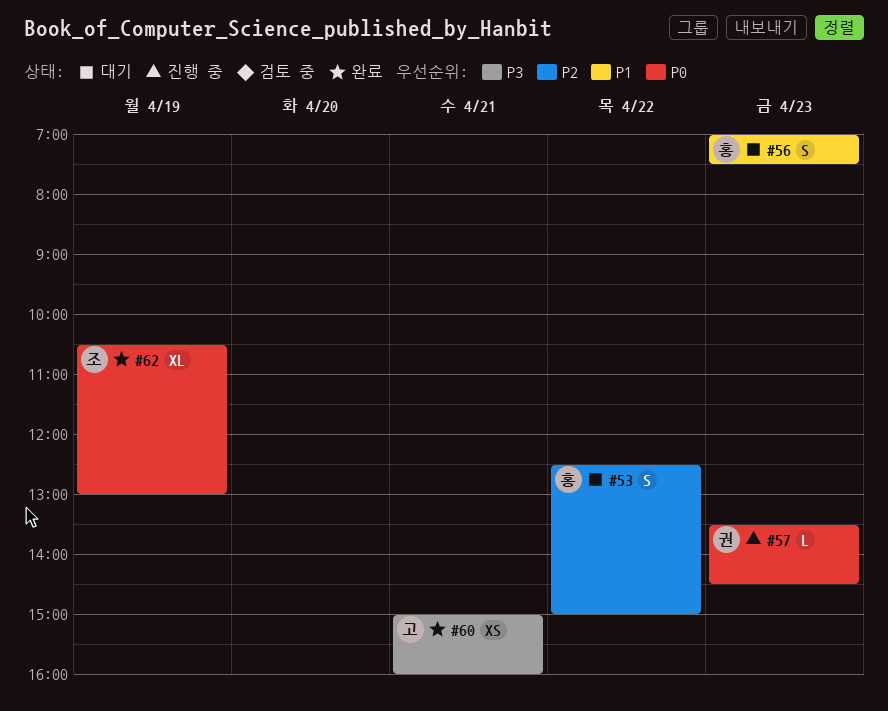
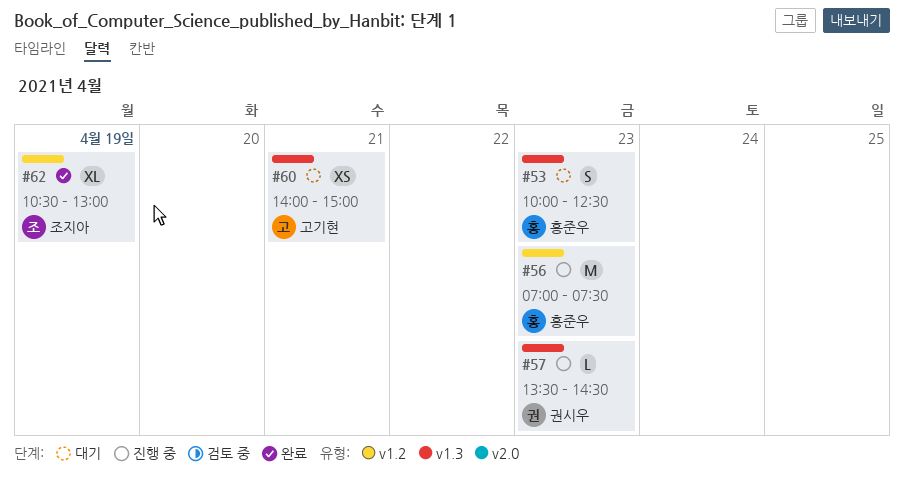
#53, day: Apr 22 -> Apr 23
#53, begins: 12:30 -> 10:00
#53, ends: 15:00 -> 12:30
#56, status: 대기 -> 진행 중
#56, estimate: S -> M
#60, status: 완료 -> 대기
#60, begins: 15:00 -> 14:00
#60, ends: 16:00 -> 15:00

